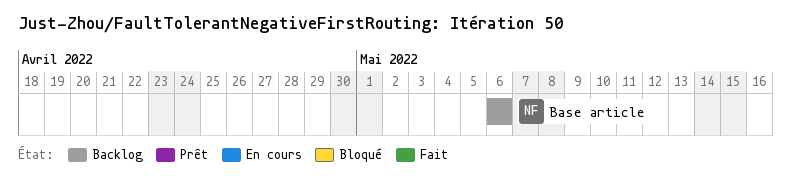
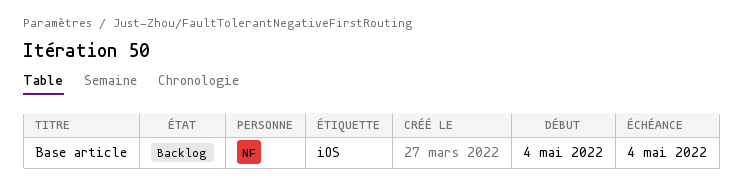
Base article, start: May 6 -> May 4
Base article, due: May 6 -> May 4

